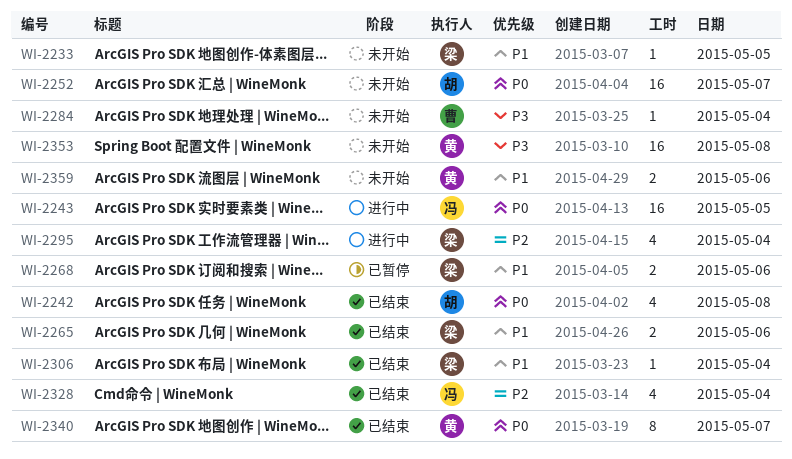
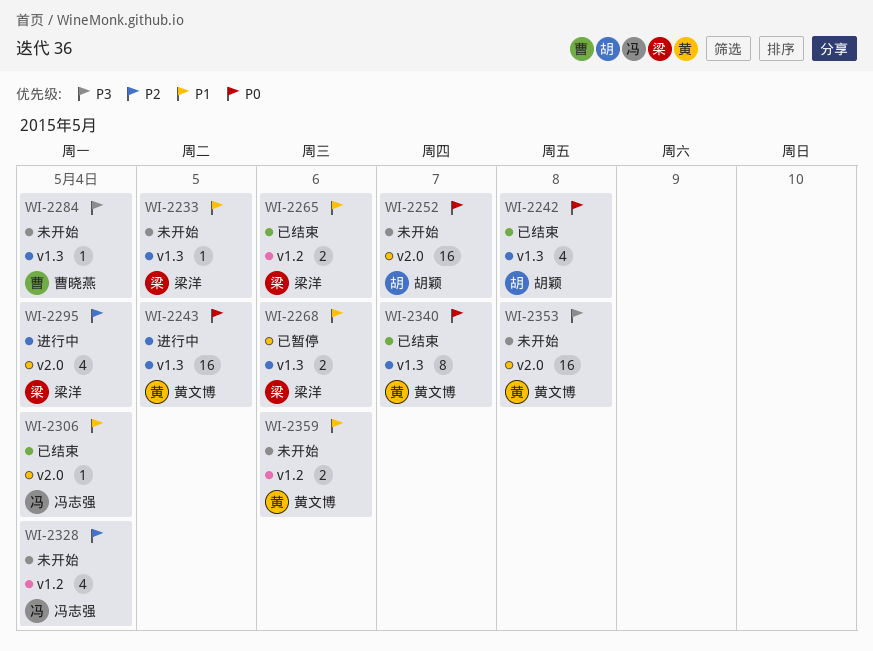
WI-2243, owner: 冯志强 -> 黄文博
WI-2306, owner: 梁洋 -> 冯志强
WI-2328, status: 已结束 -> 未开始

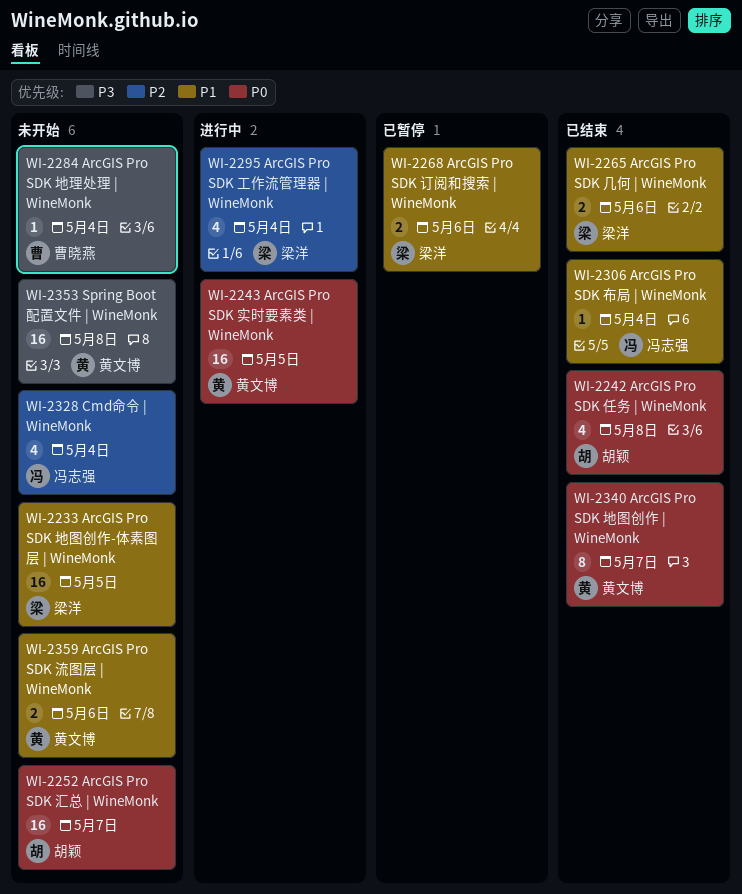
WI-2233, estimate: 1 -> 16

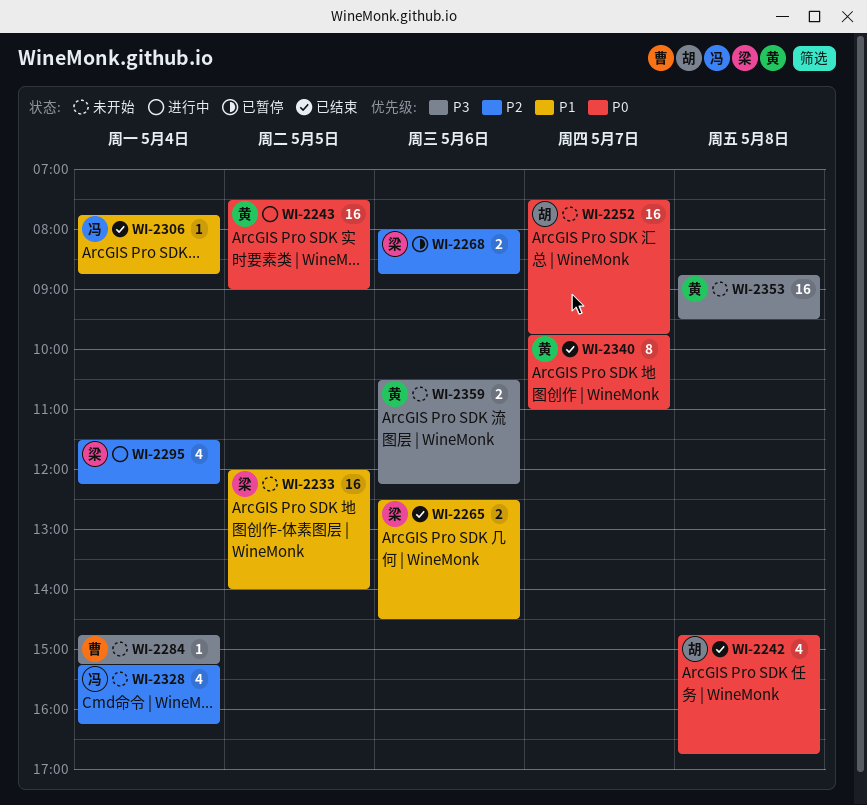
WI-2268, priority: P1 -> P2
WI-2359, priority: P1 -> P3

